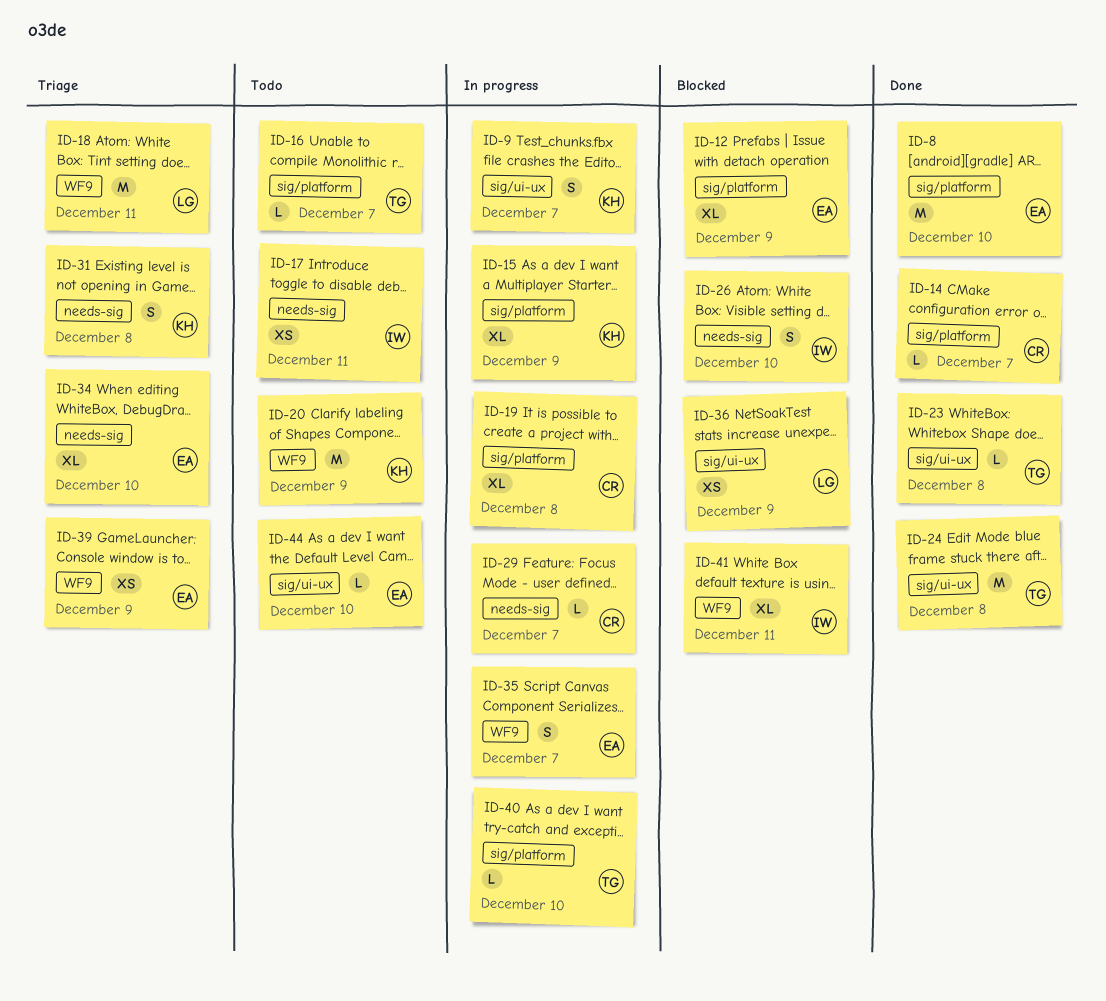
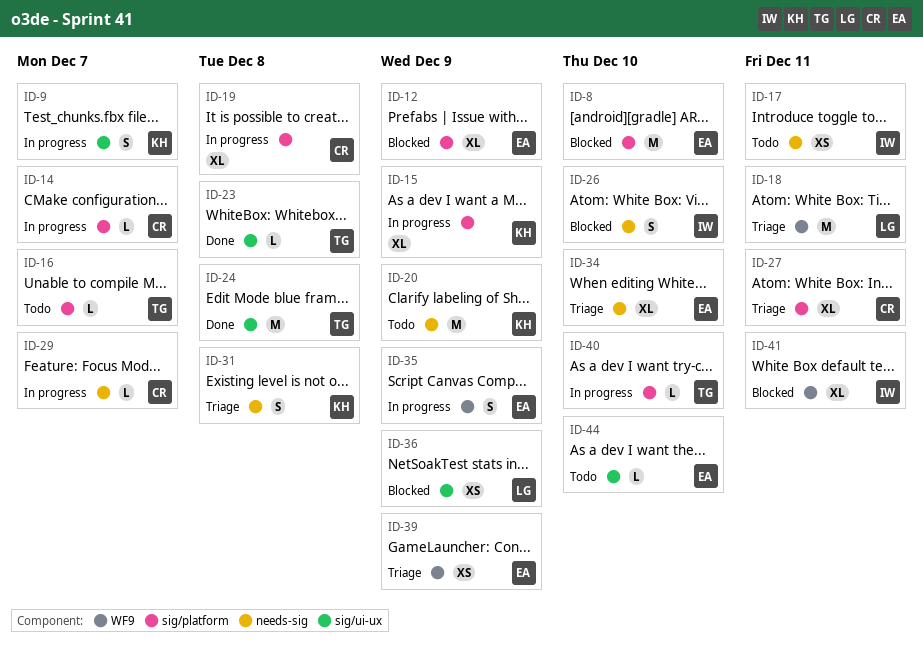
ID-8, status: Done -> Blocked
ID-14, status: Done -> In progress
ID-20, label: WF9 -> needs-sig
ID-27: none -> present
ID-35, due: Dec 7 -> Dec 9

